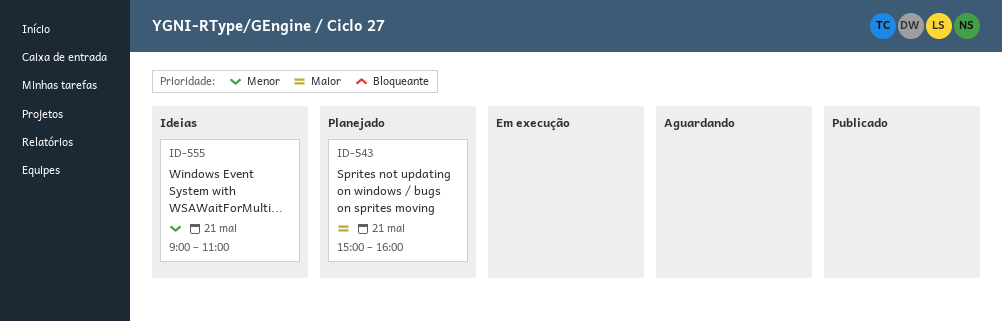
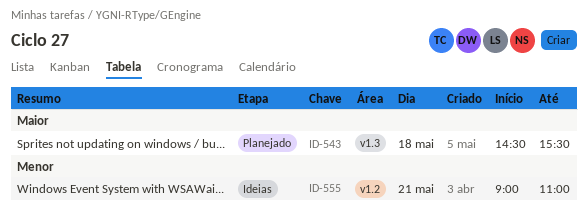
ID-543, day: May 21 -> May 18
ID-543, begins: 15:00 -> 14:30
ID-543, ends: 16:00 -> 15:30

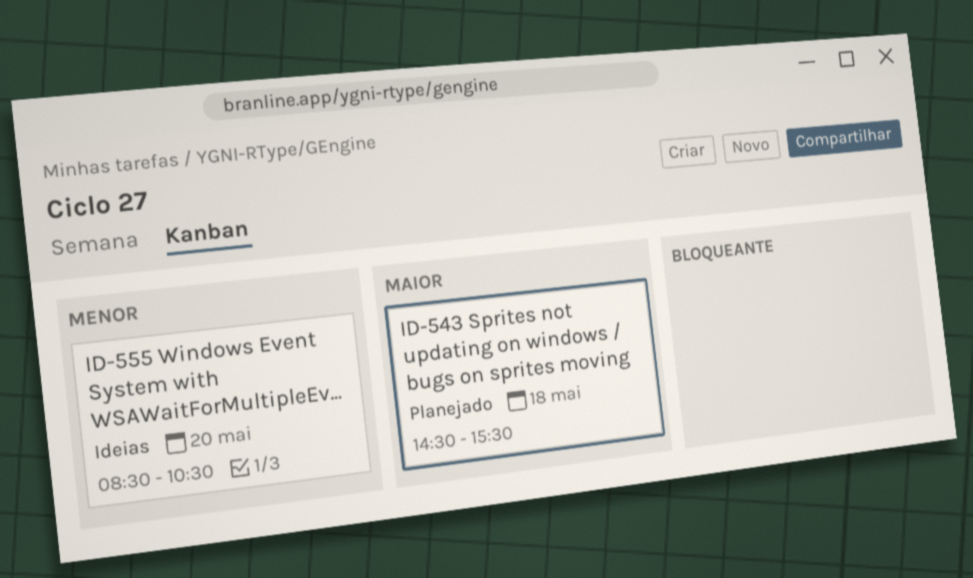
ID-555, day: May 21 -> May 20
ID-555, begins: 09:00 -> 08:30
ID-555, ends: 11:00 -> 10:30

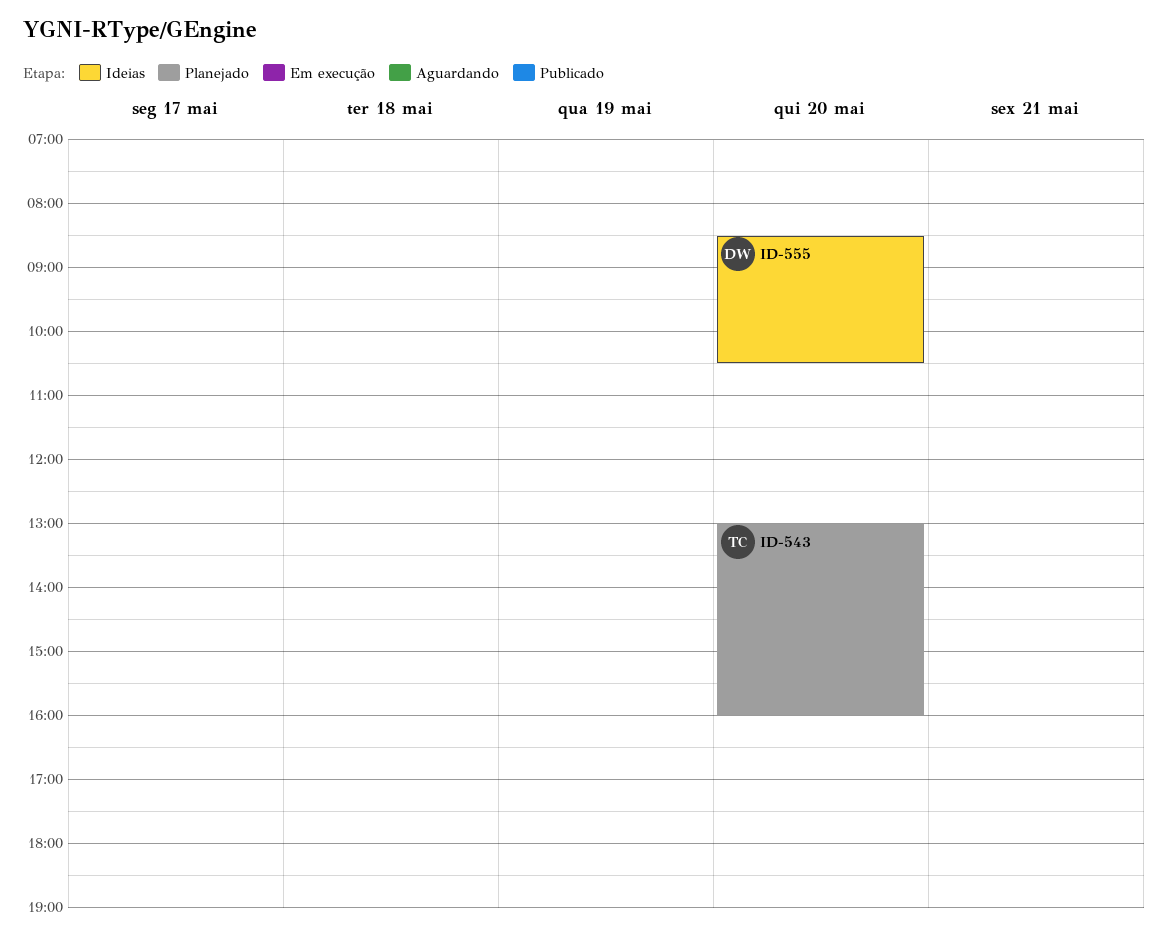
ID-543, day: May 18 -> May 20
ID-543, begins: 14:30 -> 13:00
ID-543, ends: 15:30 -> 16:00

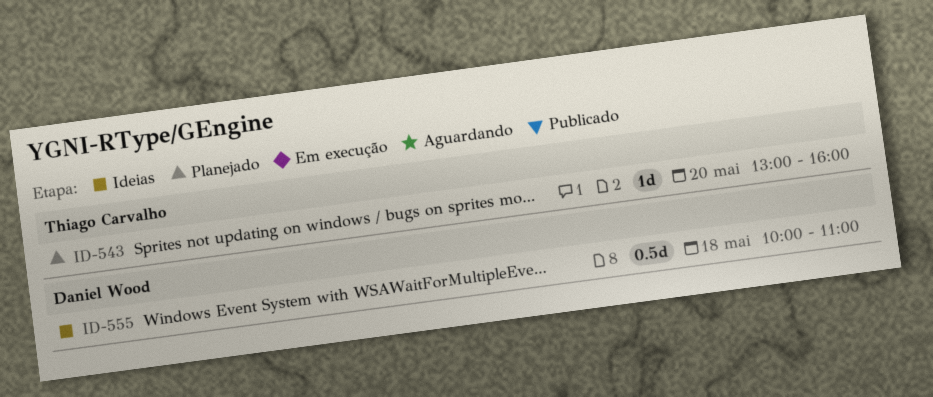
ID-555, day: May 20 -> May 18
ID-555, begins: 08:30 -> 10:00
ID-555, ends: 10:30 -> 11:00

